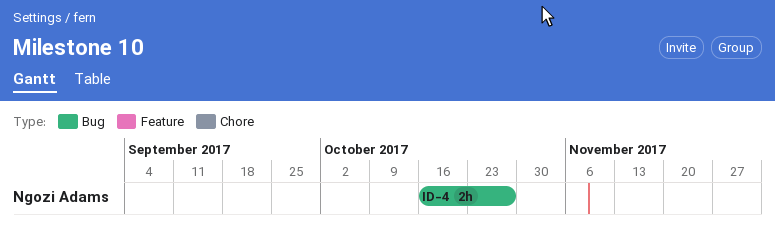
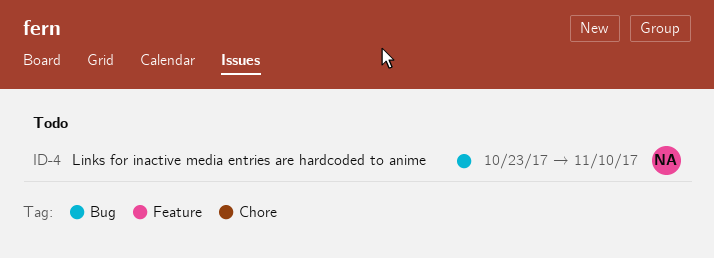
ID-4, start: Oct 16 -> Oct 23
ID-4, due: Oct 27 -> Nov 10

